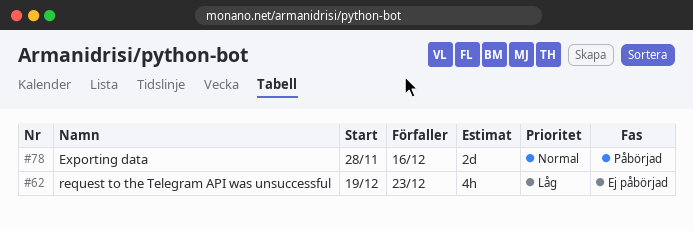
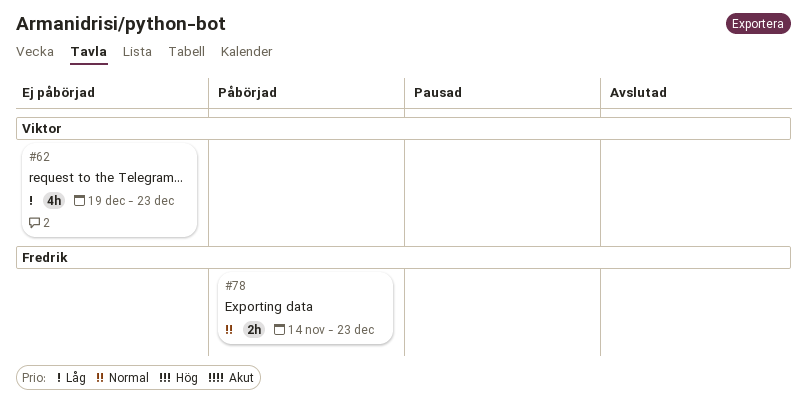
#78, estimate: 2d -> 2h
#78, start: Nov 28 -> Nov 14
#78, due: Dec 16 -> Dec 23

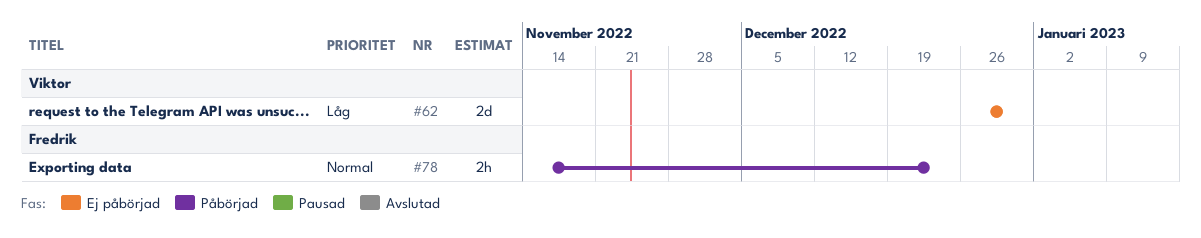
#62, estimate: 4h -> 2d
#62, start: Dec 19 -> Dec 26
#62, due: Dec 23 -> Dec 30

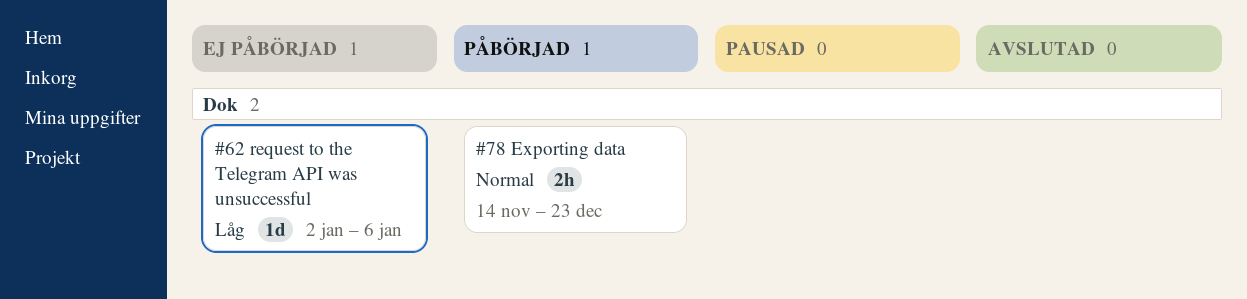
#62, estimate: 2d -> 1d
#62, start: Dec 26 -> Jan 2
#62, due: Dec 30 -> Jan 6

